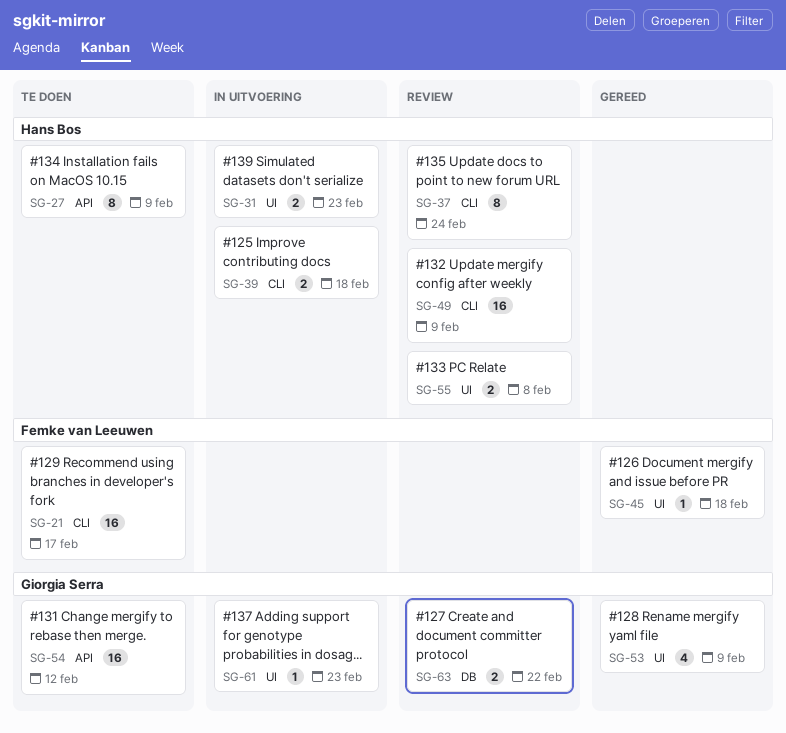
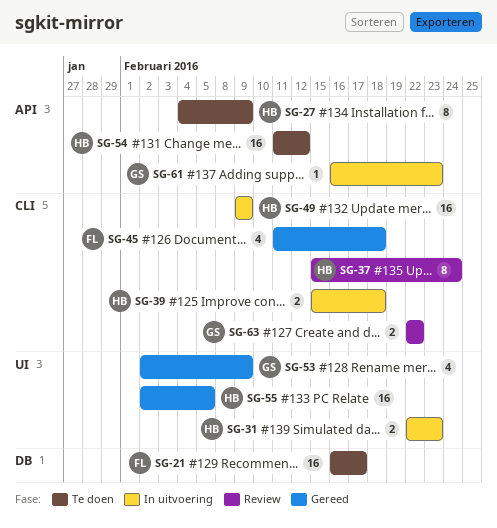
SG-21, label: CLI -> DB
SG-45, label: UI -> CLI
SG-45, estimate: 1 -> 4
SG-49, status: Review -> In uitvoering
SG-54, owner: Giorgia Serra -> Hans Bos
SG-55, status: Review -> Gereed
SG-55, estimate: 2 -> 16
SG-55, due: Feb 8 -> Feb 5
SG-61, label: UI -> API
SG-63, label: DB -> CLI

